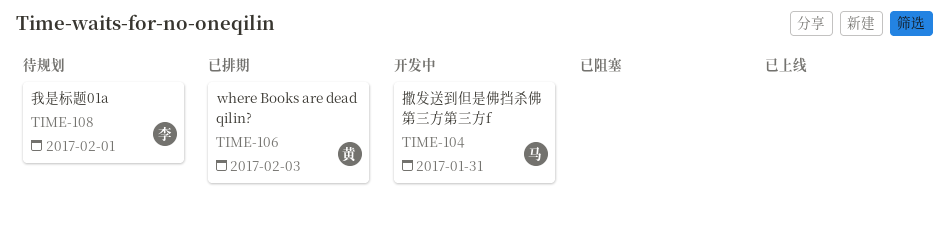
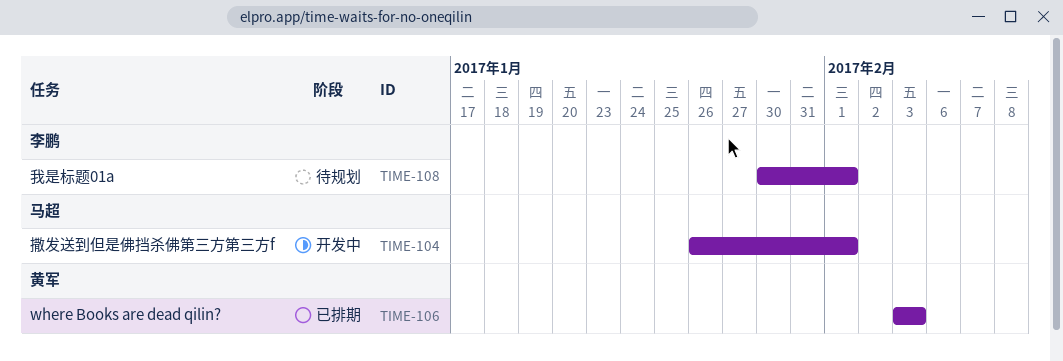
TIME-104, due: Jan 31 -> Feb 1

